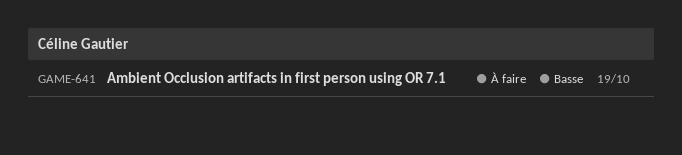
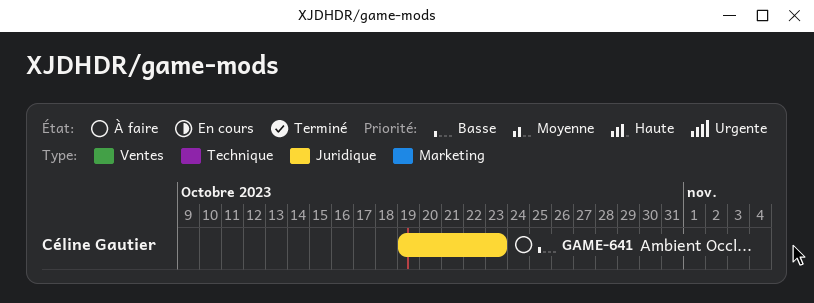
GAME-641, due: Oct 19 -> Oct 23

